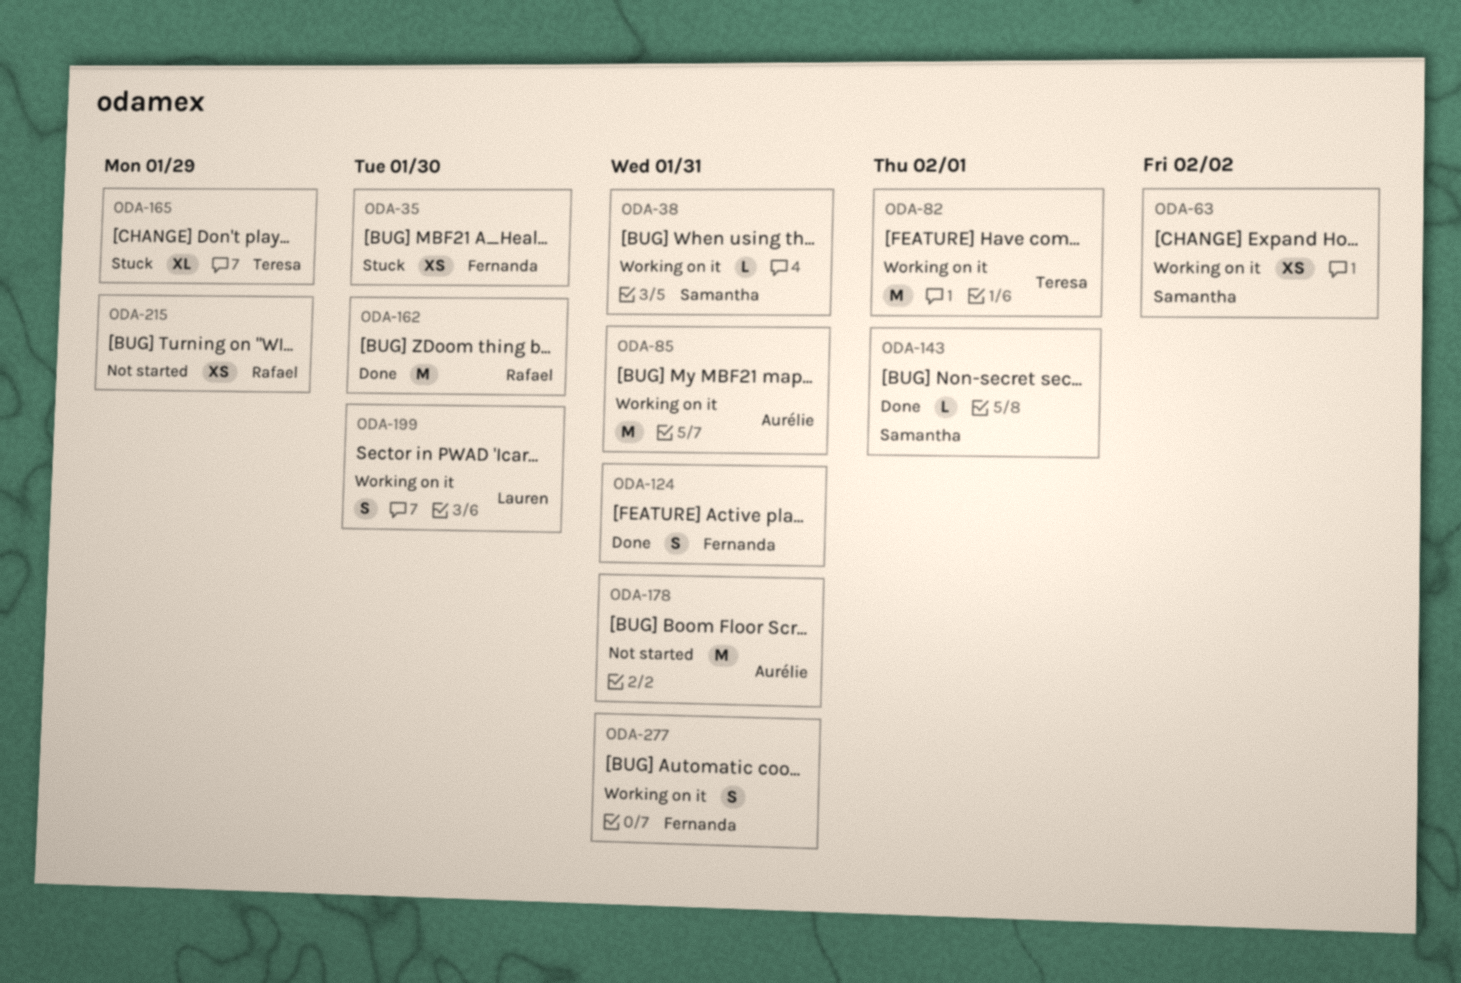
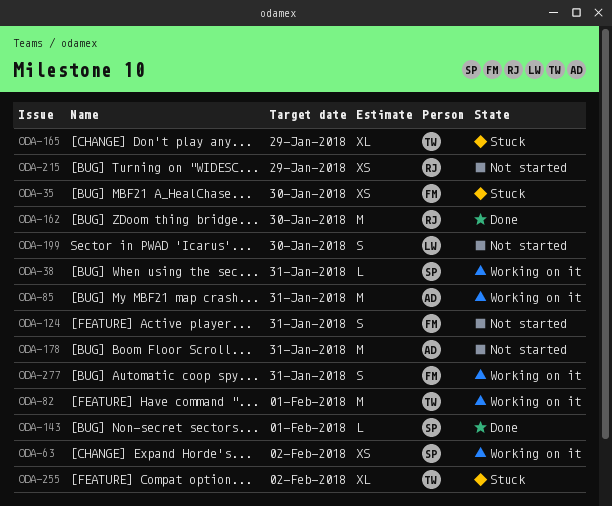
ODA-124, status: Done -> Not started
ODA-199, status: Working on it -> Not started
ODA-255: none -> present

